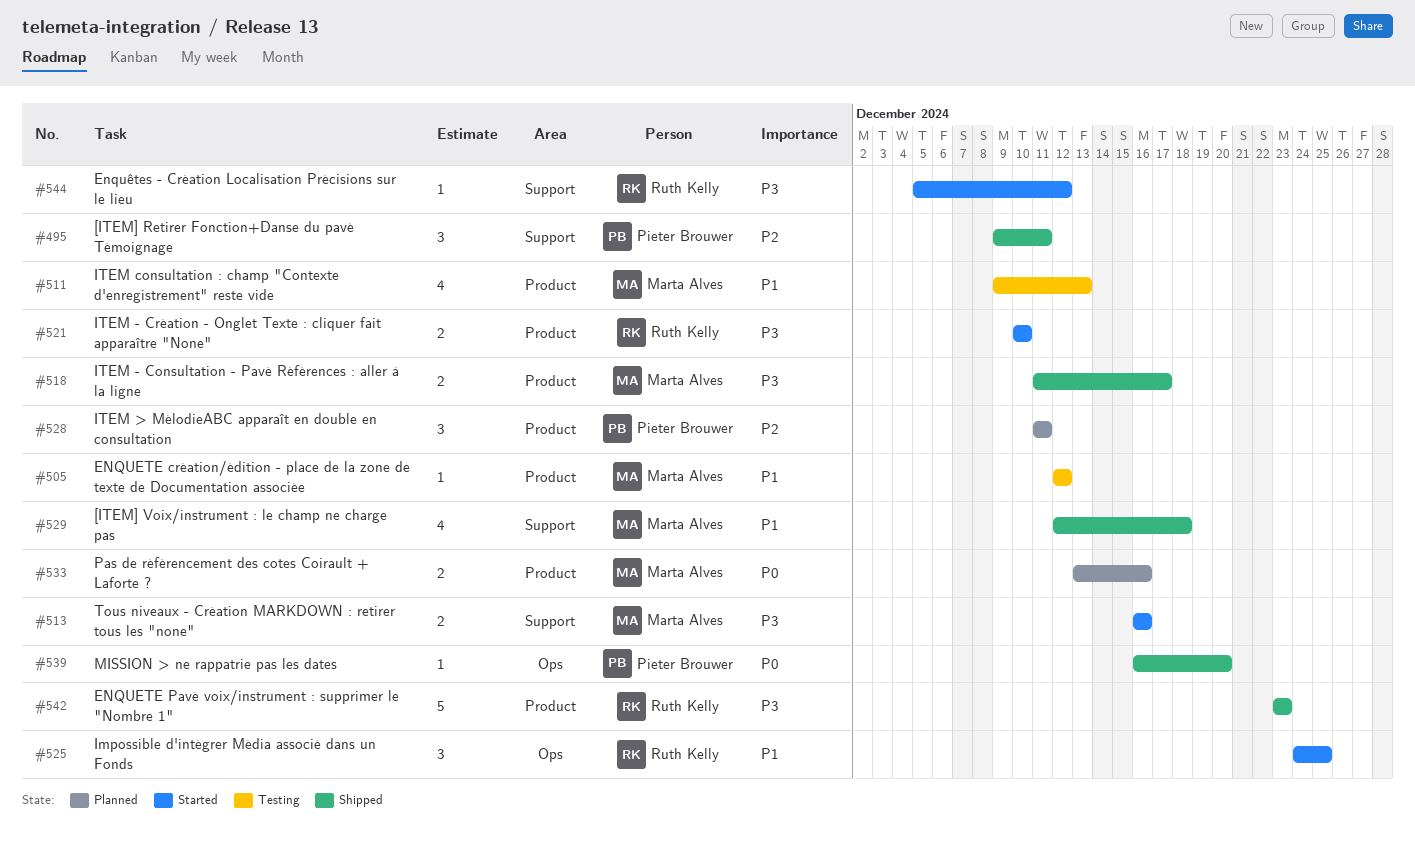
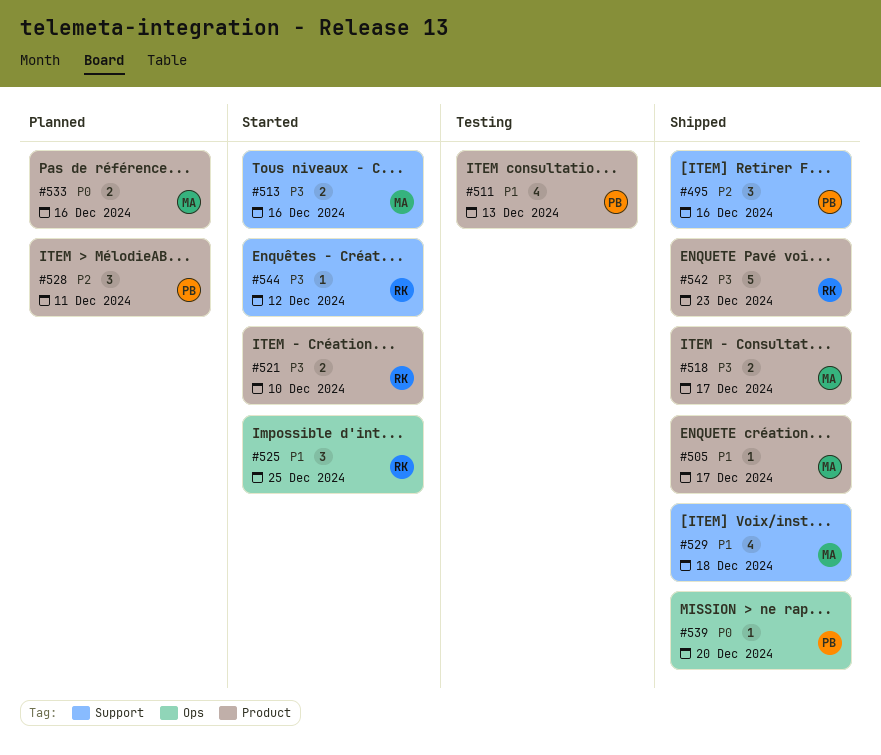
#495, due: Dec 11 -> Dec 16
#505, status: Testing -> Shipped
#505, due: Dec 12 -> Dec 17
#511, owner: Marta Alves -> Pieter Brouwer

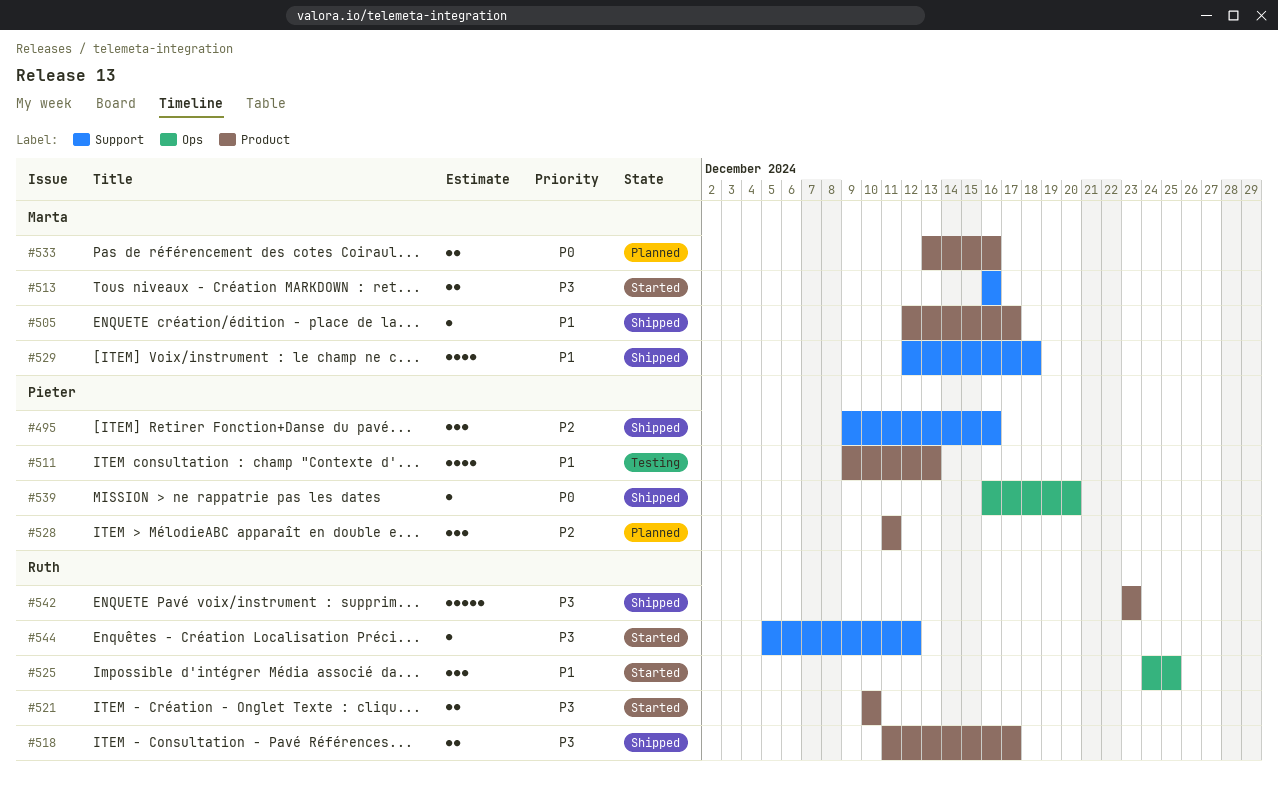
#518, owner: Marta -> Ruth

